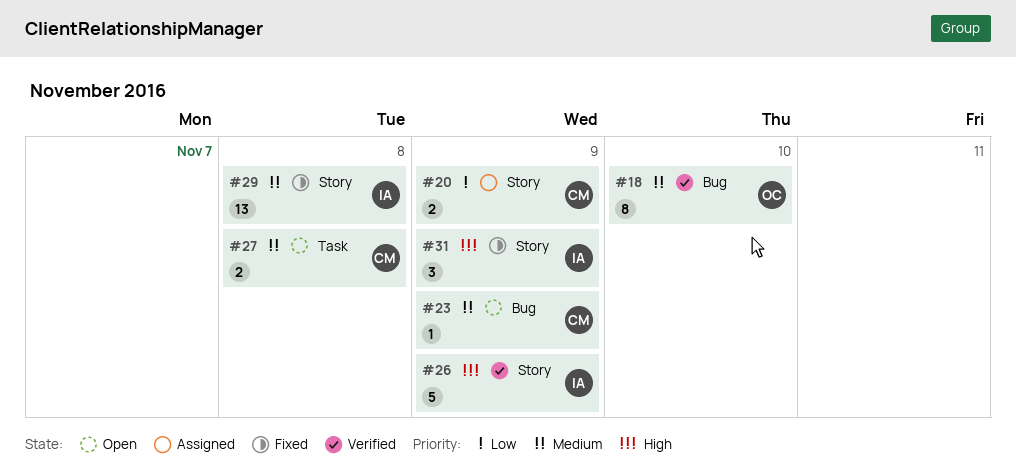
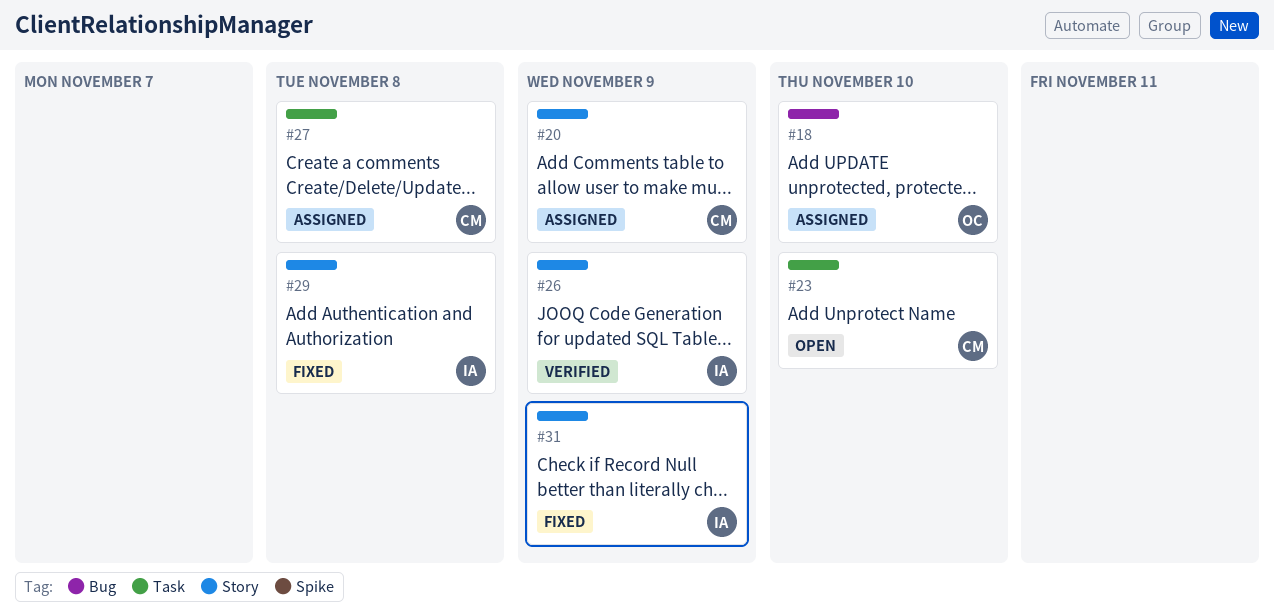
#18, status: Verified -> Assigned
#23, label: Bug -> Task
#23, due: Nov 9 -> Nov 10
#27, status: Open -> Assigned

